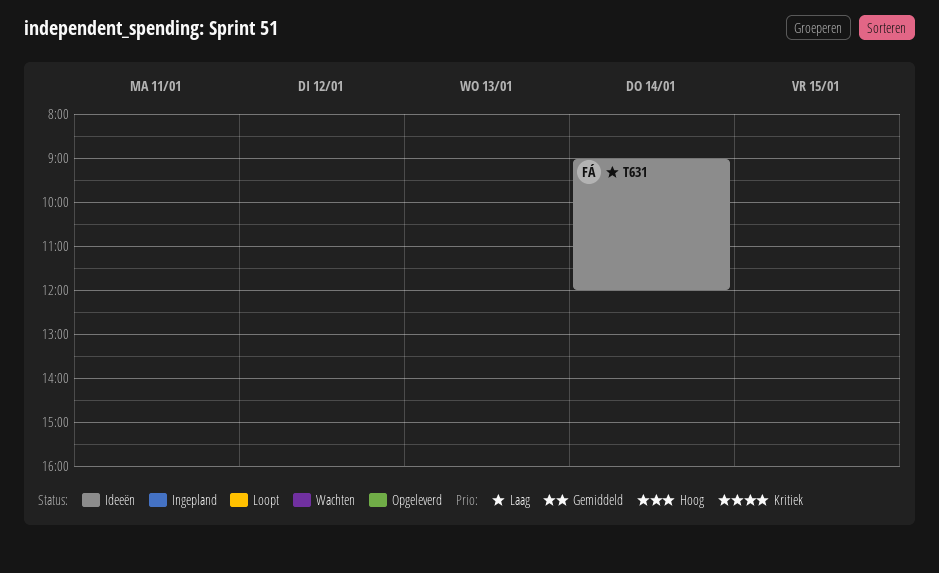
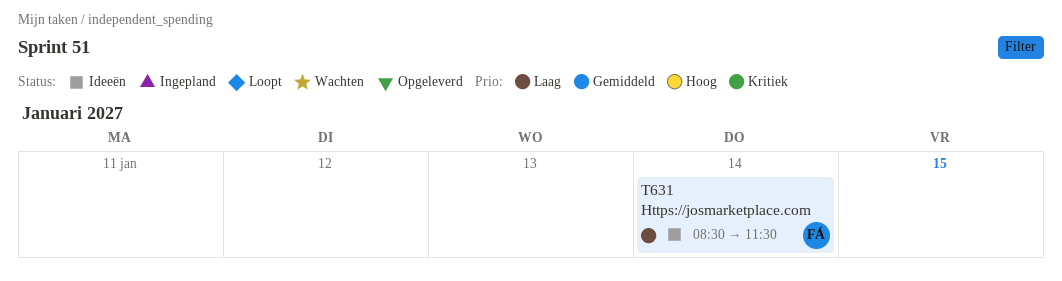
T631, begins: 09:00 -> 08:30
T631, ends: 12:00 -> 11:30

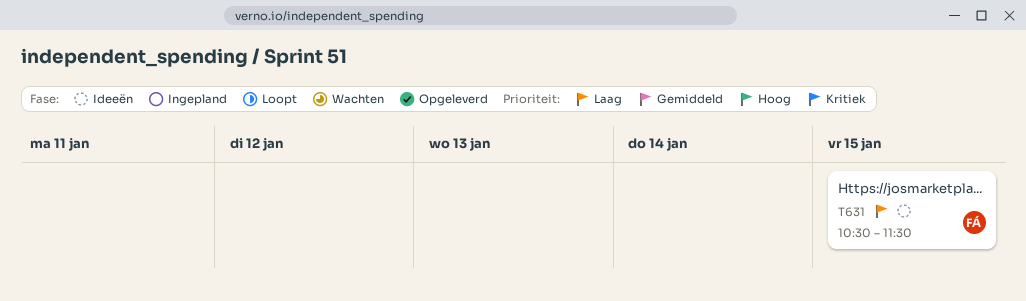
T631, day: Jan 14 -> Jan 15
T631, begins: 08:30 -> 10:30

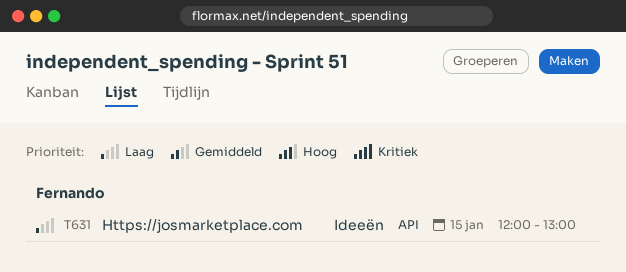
T631, begins: 10:30 -> 12:00
T631, ends: 11:30 -> 13:00

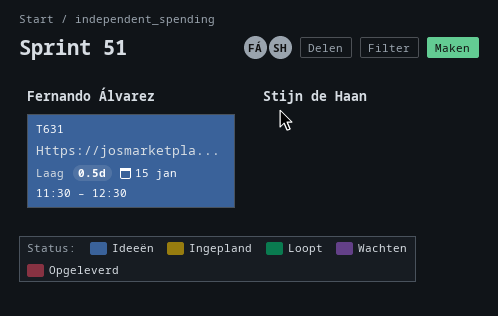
T631, begins: 12:00 -> 11:30
T631, ends: 13:00 -> 12:30

